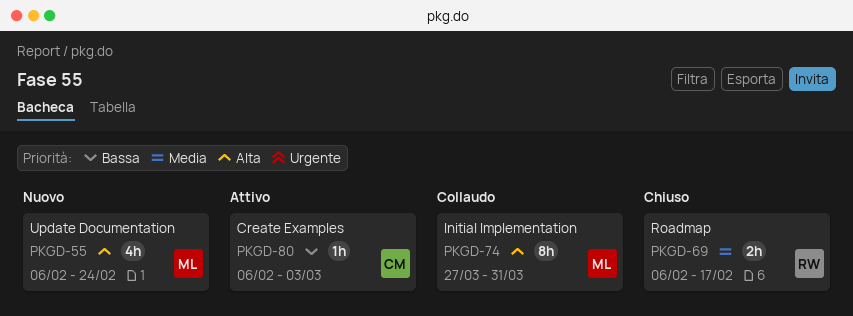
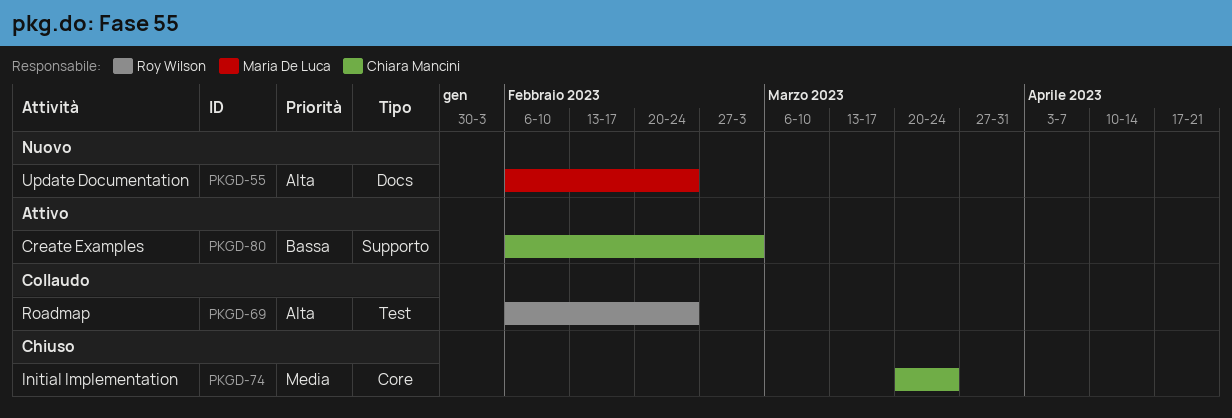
PKGD-69, status: Chiuso -> Collaudo
PKGD-69, priority: Media -> Alta
PKGD-69, due: Feb 17 -> Feb 24
PKGD-74, status: Collaudo -> Chiuso
PKGD-74, owner: Maria De Luca -> Chiara Mancini
PKGD-74, priority: Alta -> Media
PKGD-74, start: Mar 27 -> Mar 20
PKGD-74, due: Mar 31 -> Mar 24

